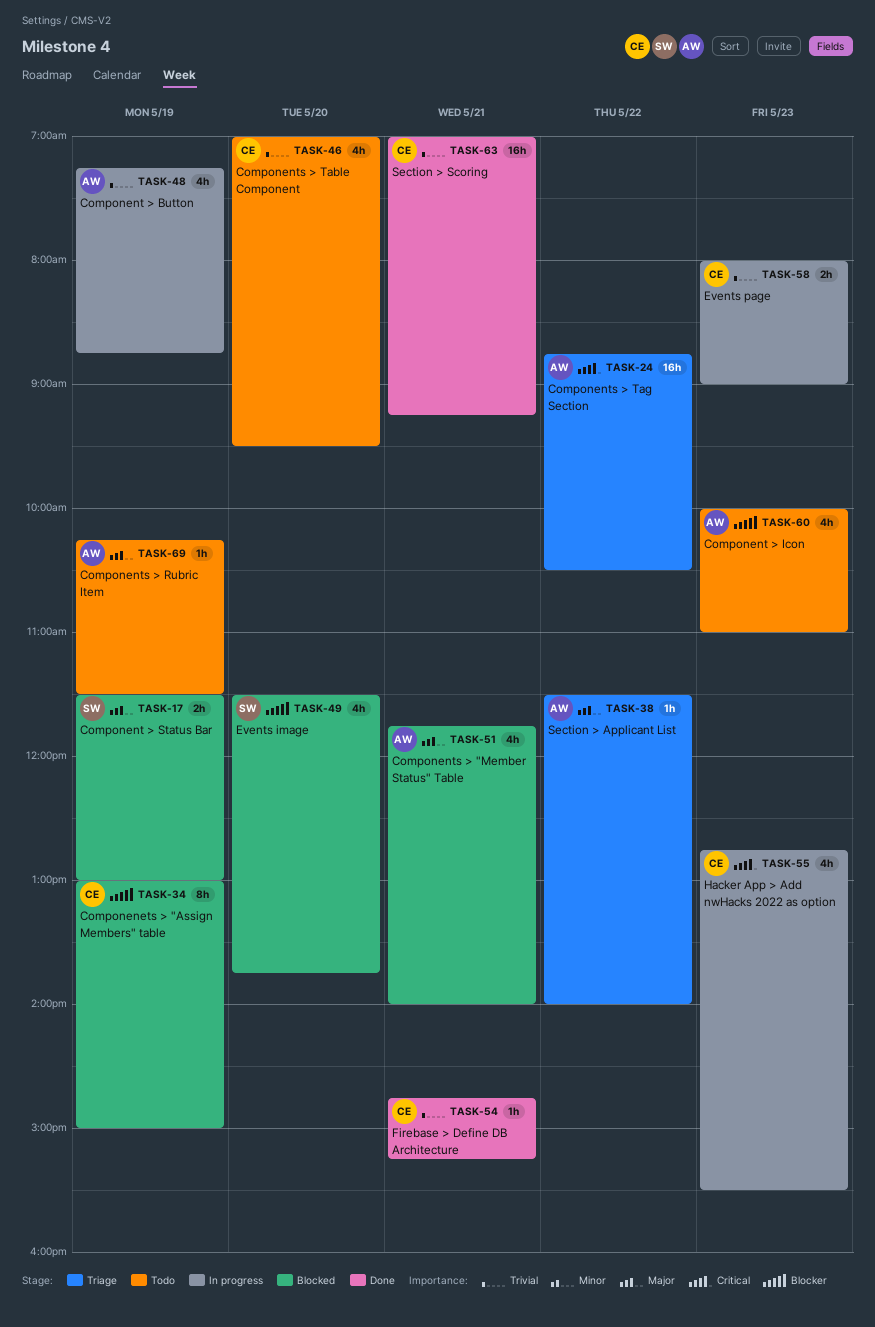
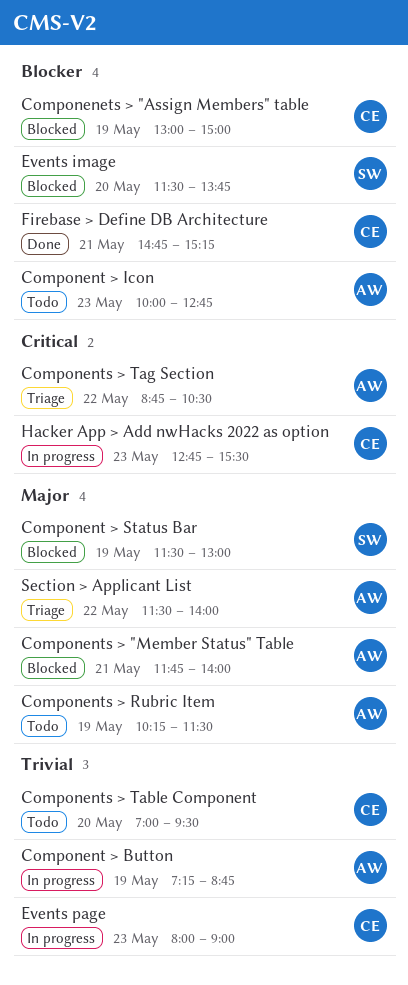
Component > Icon, ends: 11:00 -> 12:45
Firebase > Define DB Architecture, priority: Trivial -> Blocker
Section > Scoring: present -> none

